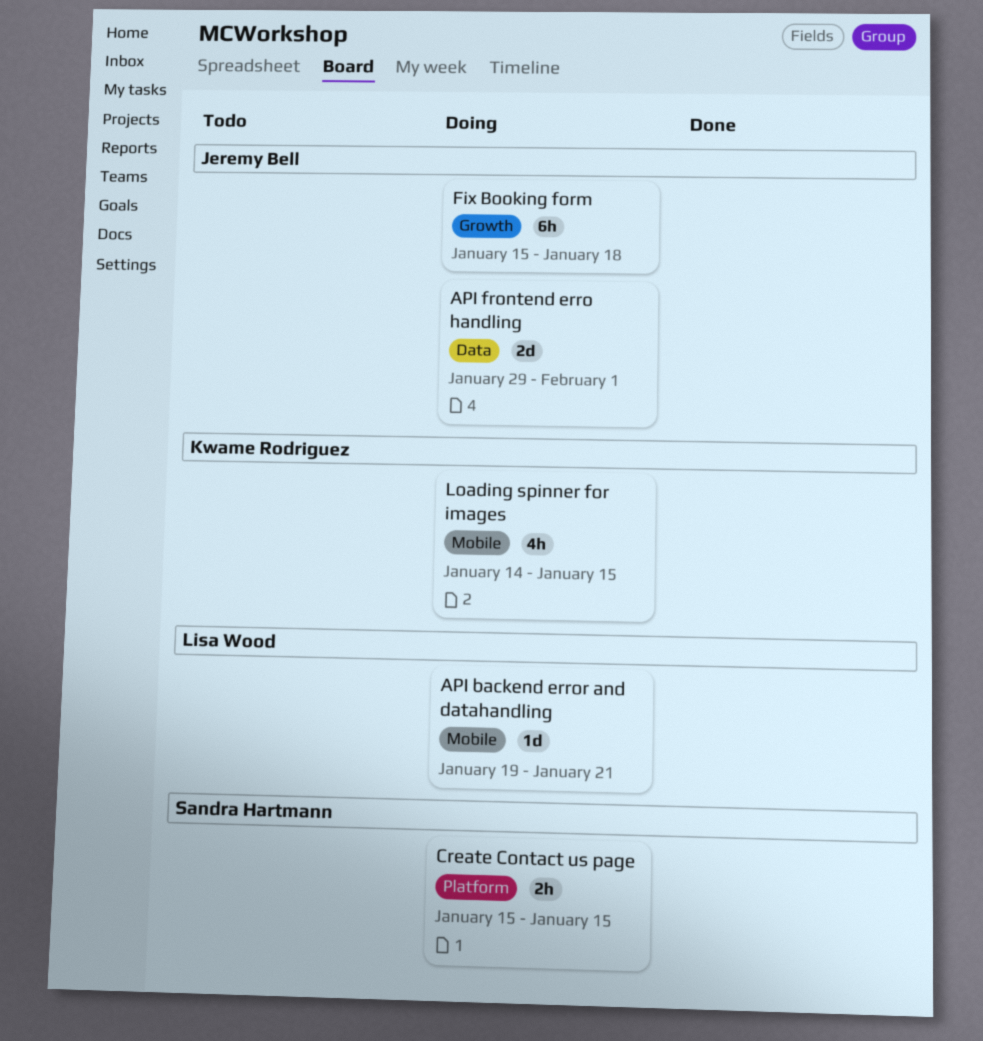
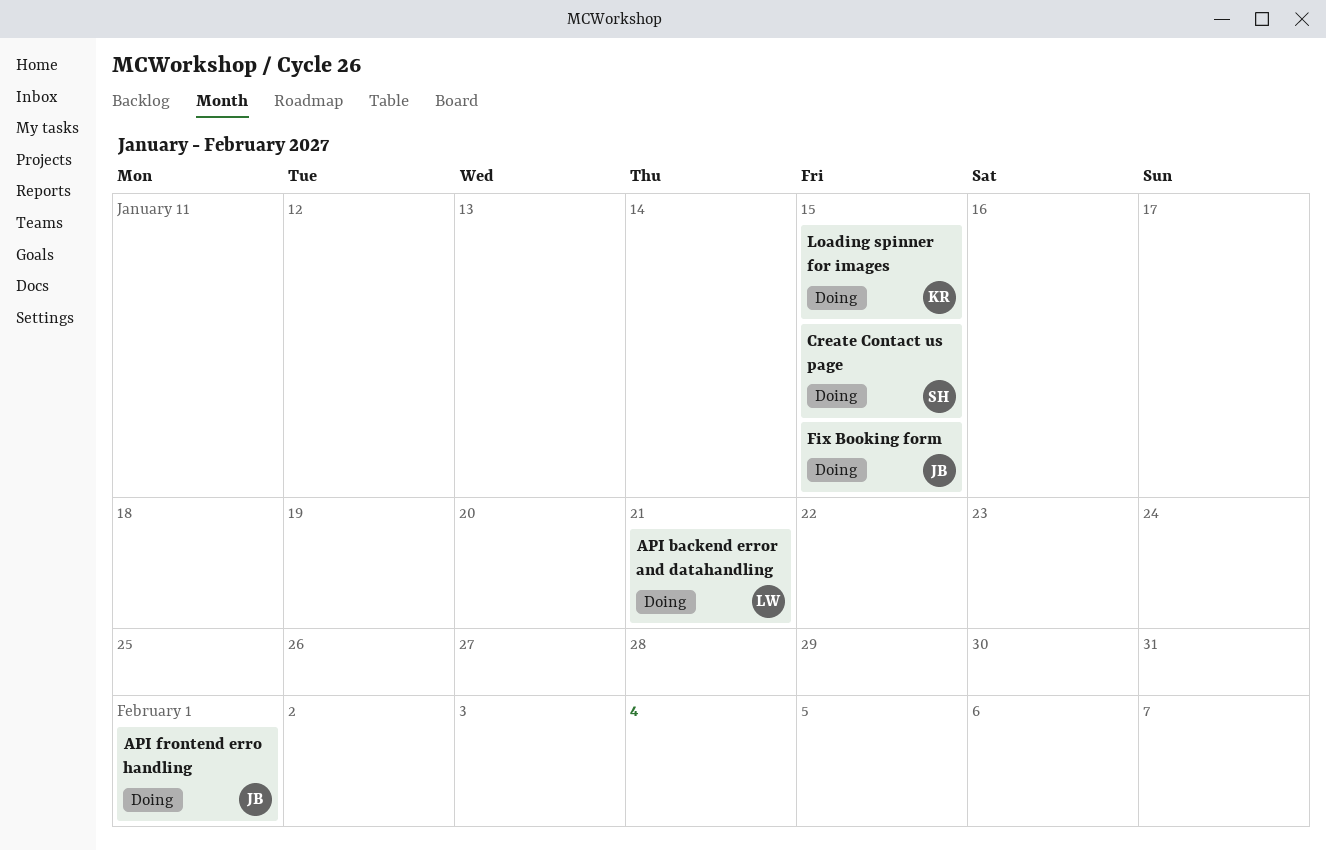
Fix Booking form, due: Jan 18 -> Jan 15

